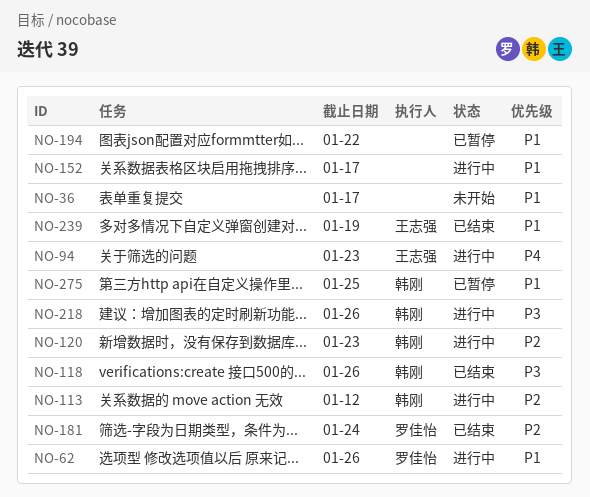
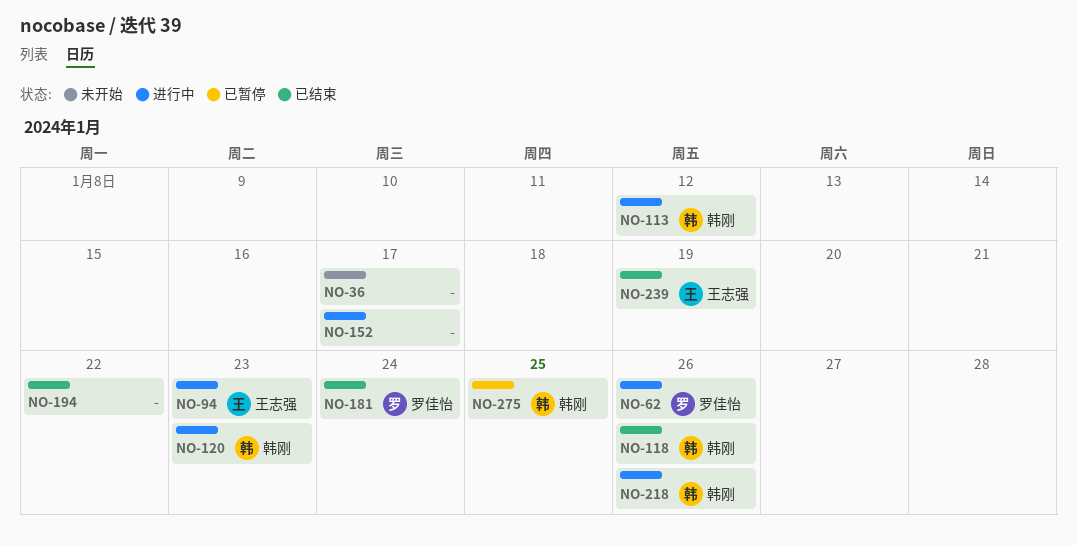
NO-194, status: 已暂停 -> 已结束

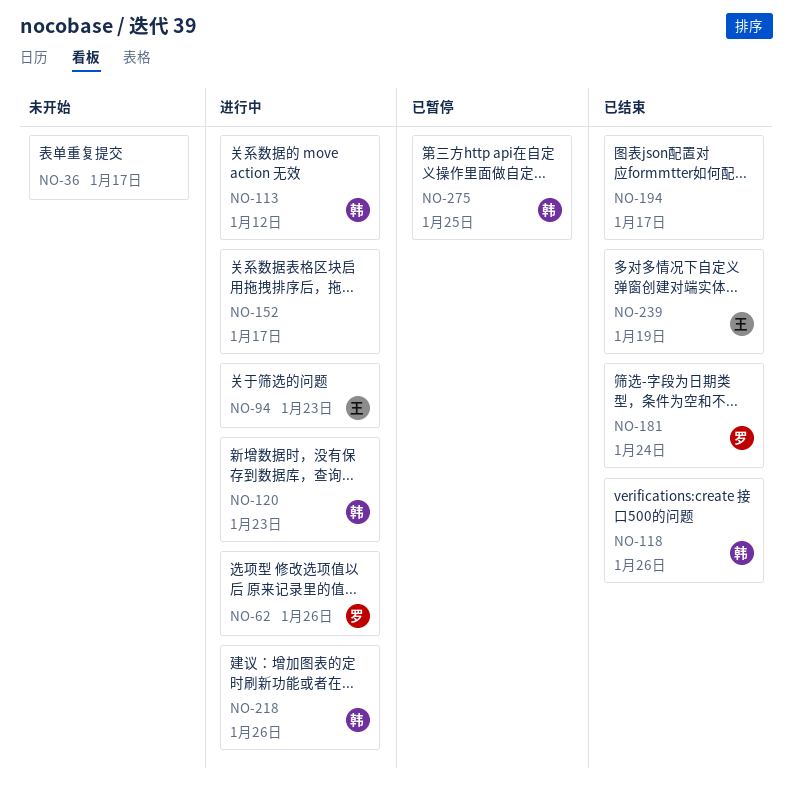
NO-194, due: Jan 22 -> Jan 17

